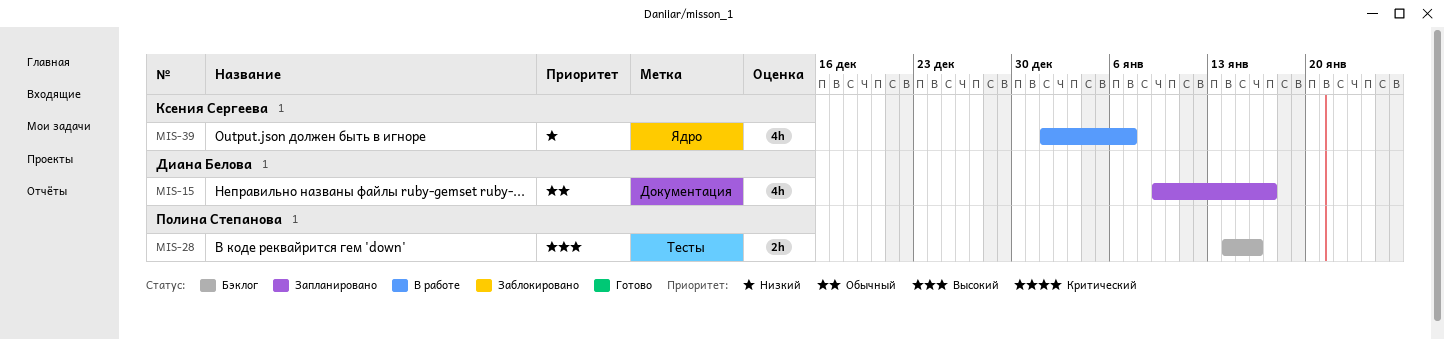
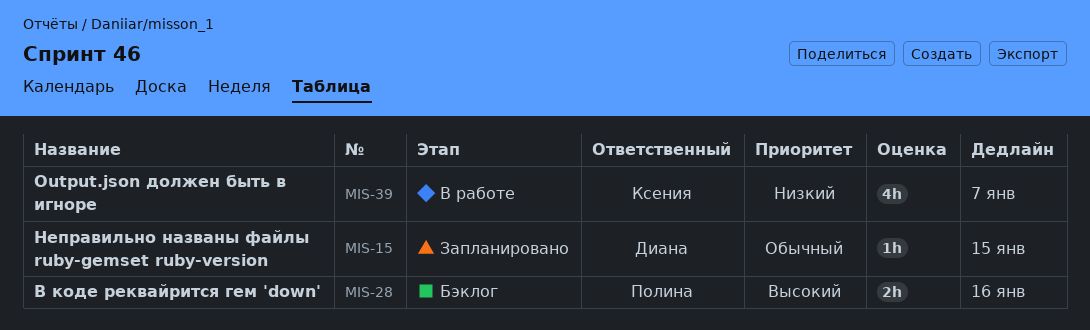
MIS-15, estimate: 4h -> 1h
MIS-15, due: Jan 17 -> Jan 15

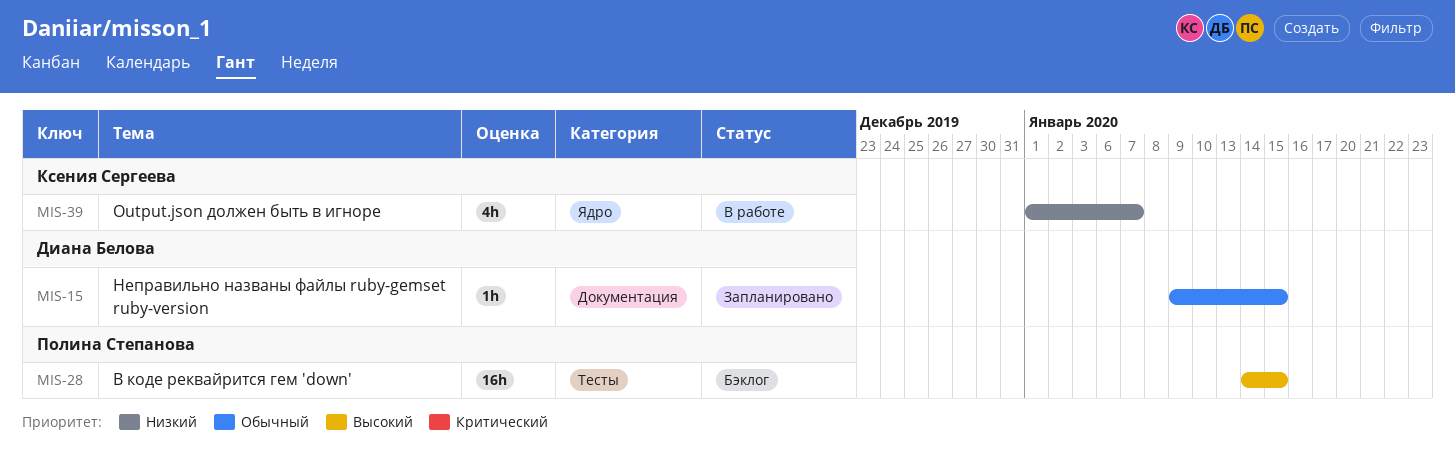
MIS-28, estimate: 2h -> 16h
MIS-28, due: Jan 16 -> Jan 15

